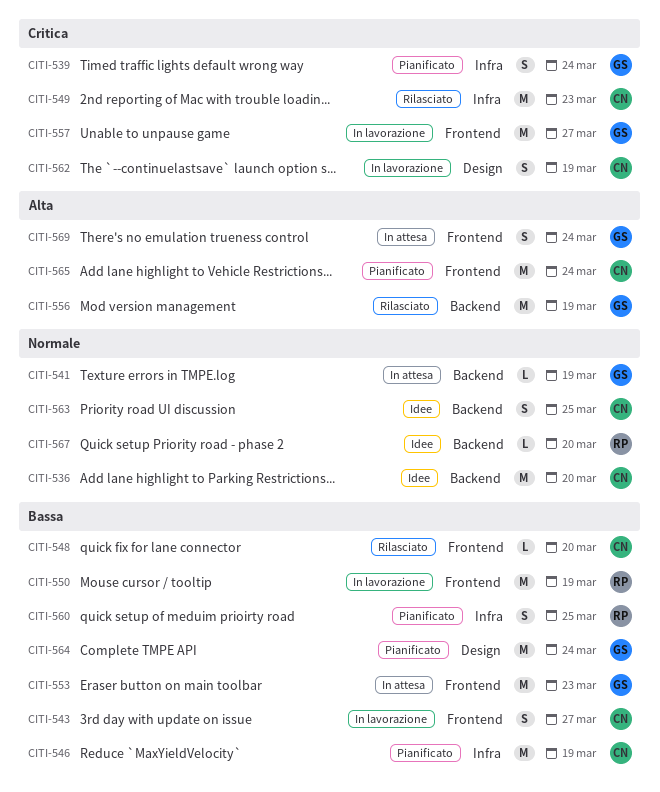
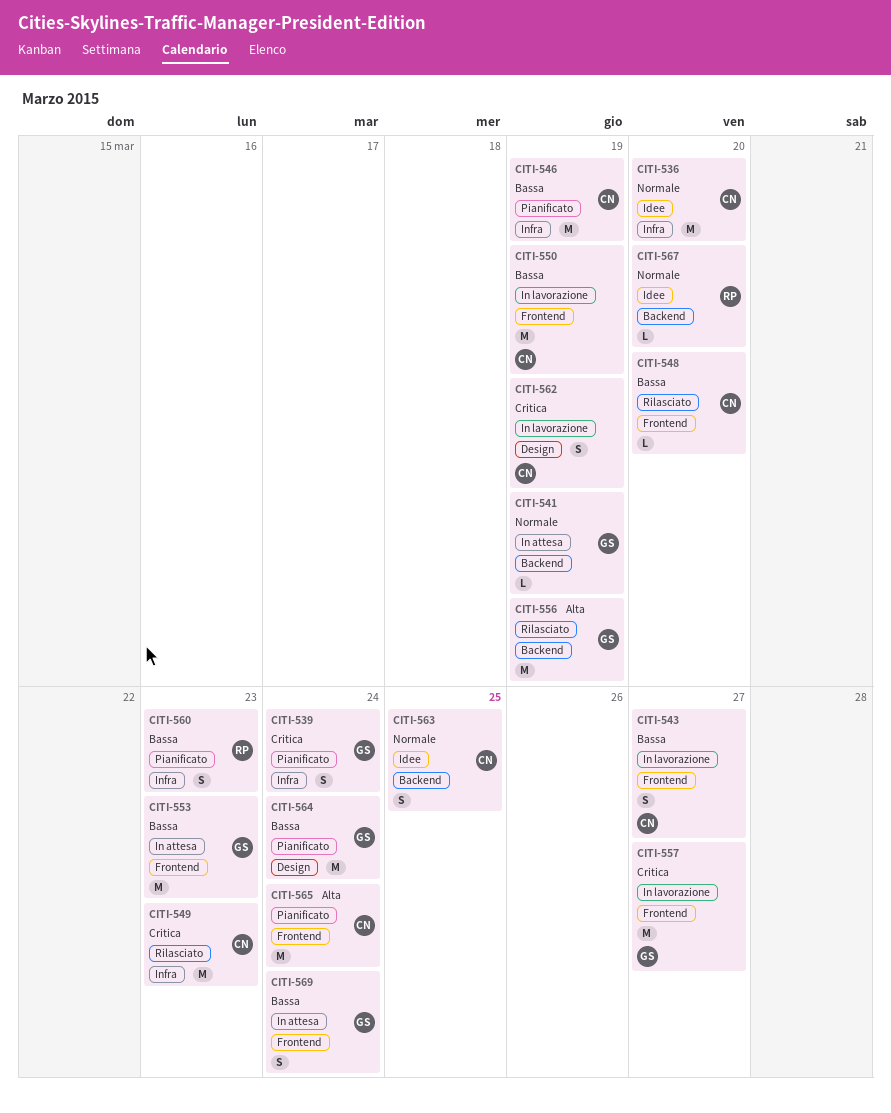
CITI-536, label: Backend -> Infra
CITI-550, owner: RP -> CN
CITI-560, due: Mar 25 -> Mar 23
CITI-569, priority: Alta -> Bassa

